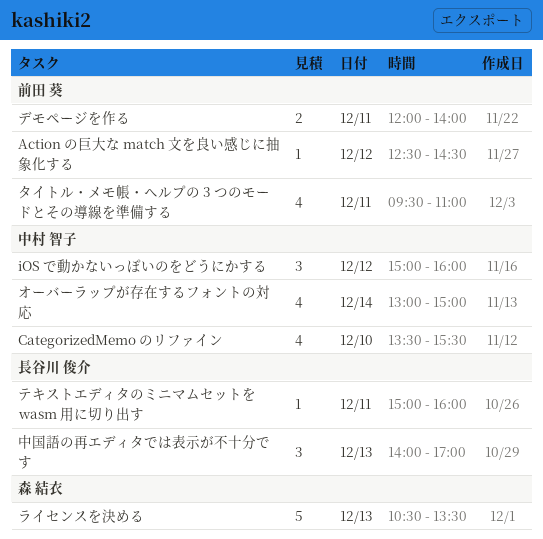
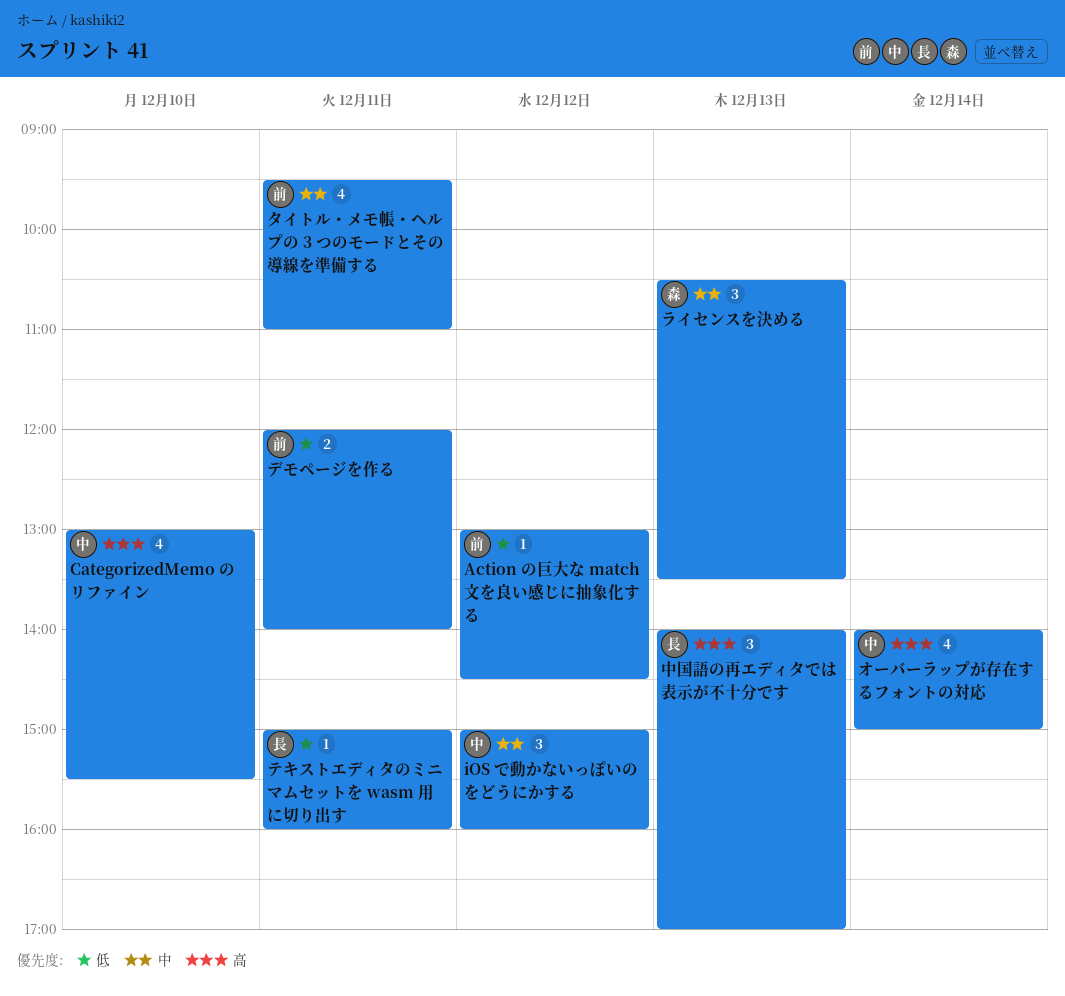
Action の巨大な match 文を良い感じに抽象化する, begins: 12:30 -> 13:00
CategorizedMemo のリファイン, begins: 13:30 -> 13:00
オーバーラップが存在するフォントの対応, begins: 13:00 -> 14:00
ライセンスを決める, estimate: 5 -> 3

